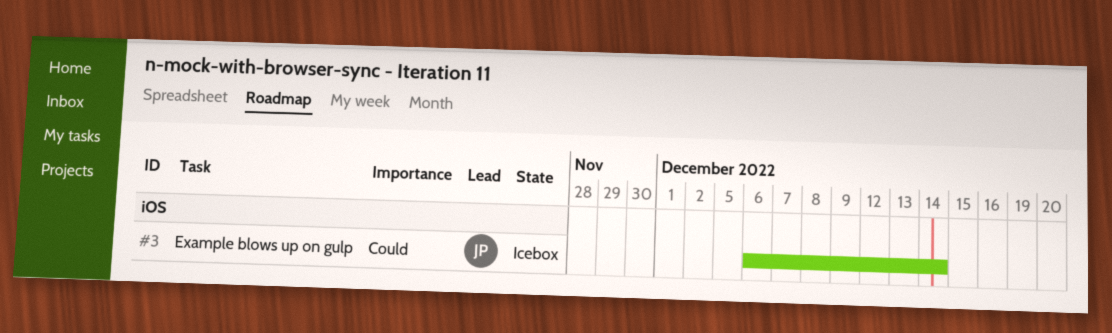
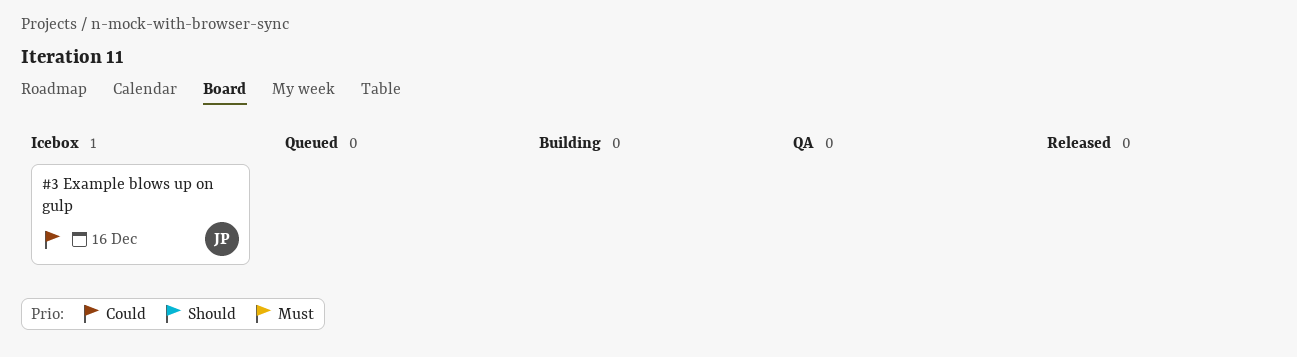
#3, due: Dec 14 -> Dec 16

